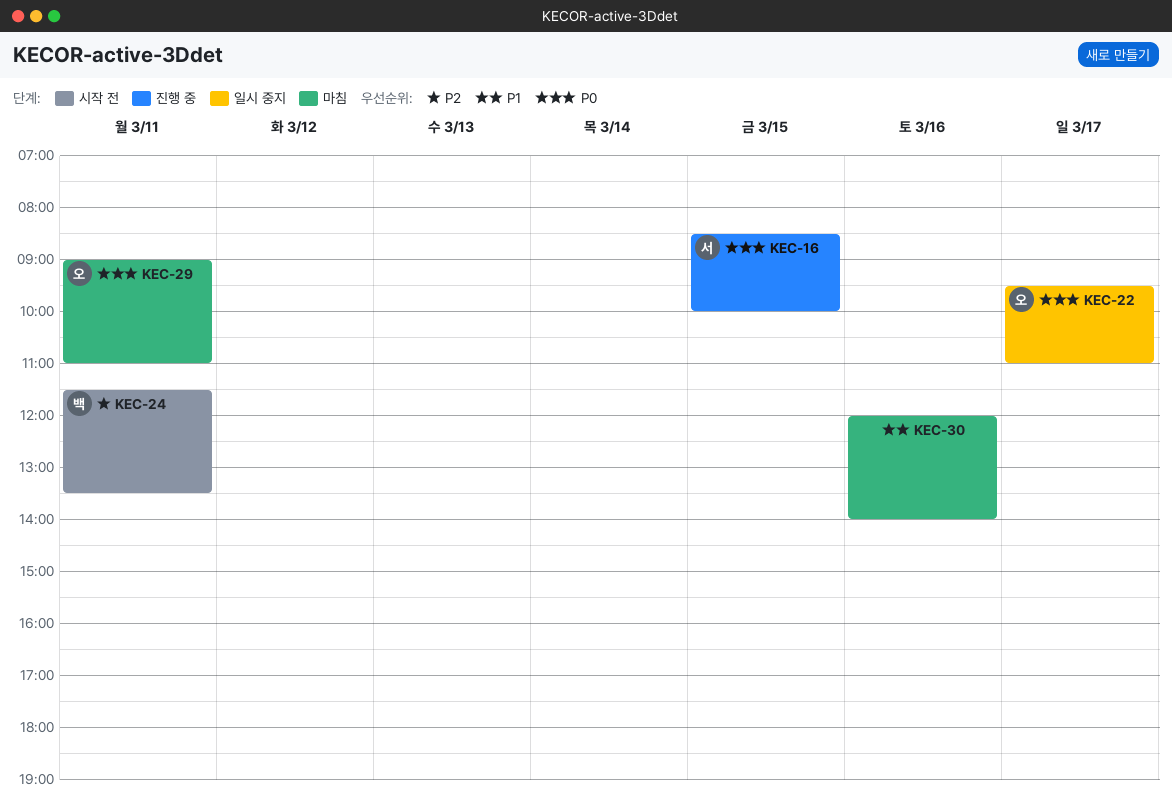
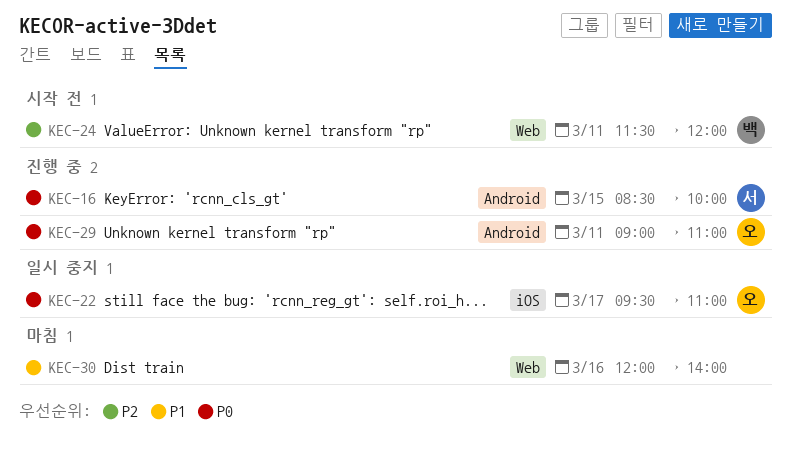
KEC-24, ends: 13:30 -> 12:00
KEC-29, status: 마침 -> 진행 중

